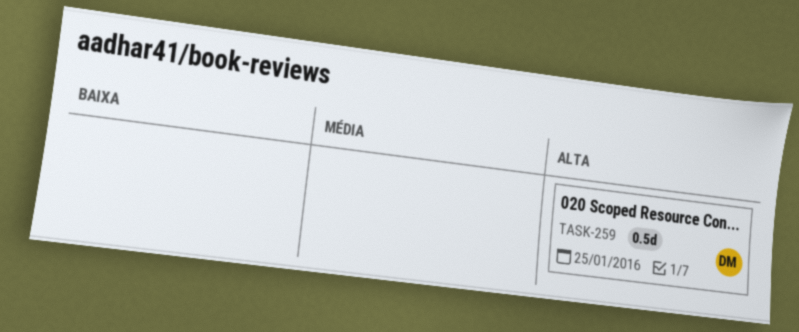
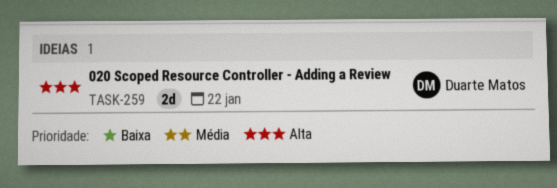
TASK-259, estimate: 0.5d -> 2d
TASK-259, due: Jan 25 -> Jan 22

